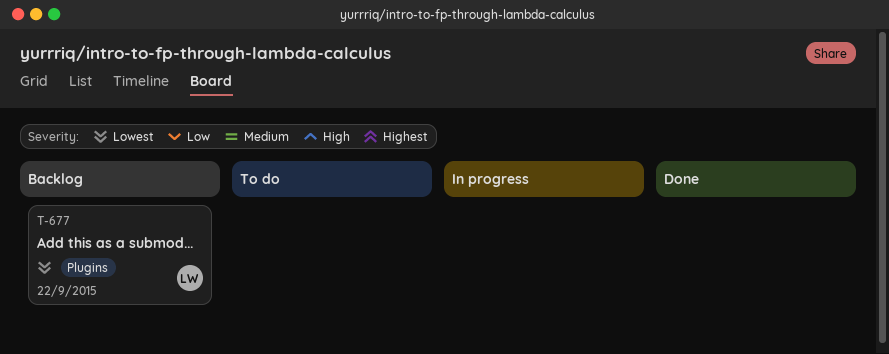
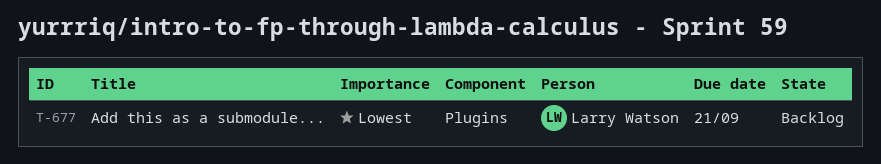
T-677, due: Sep 22 -> Sep 21

